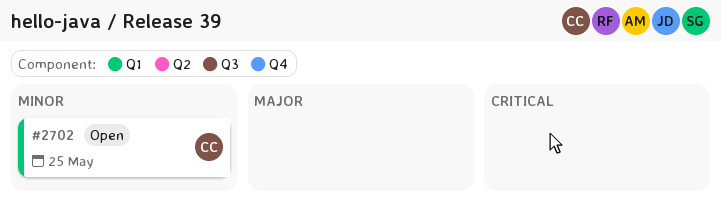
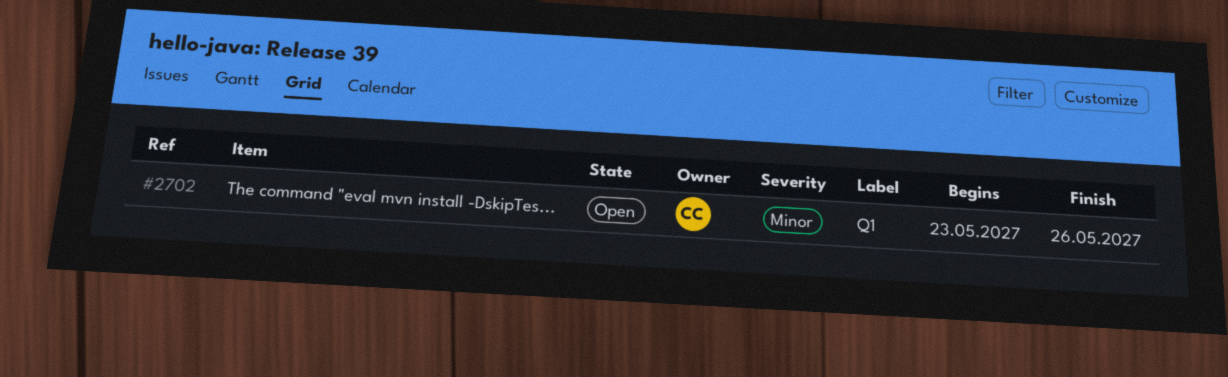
#2702, due: May 25 -> May 26

